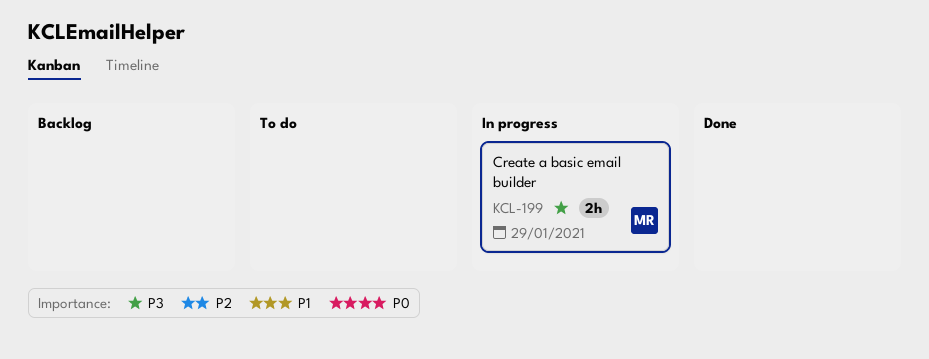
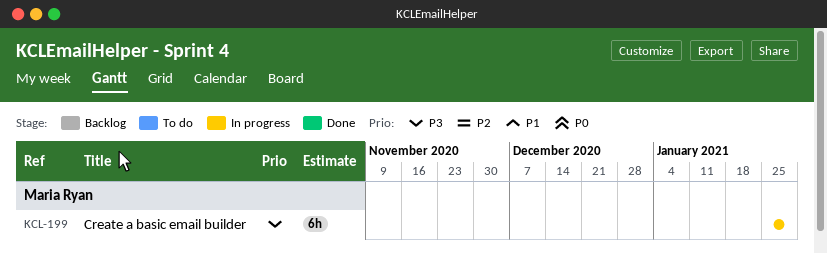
KCL-199, estimate: 2h -> 6h

